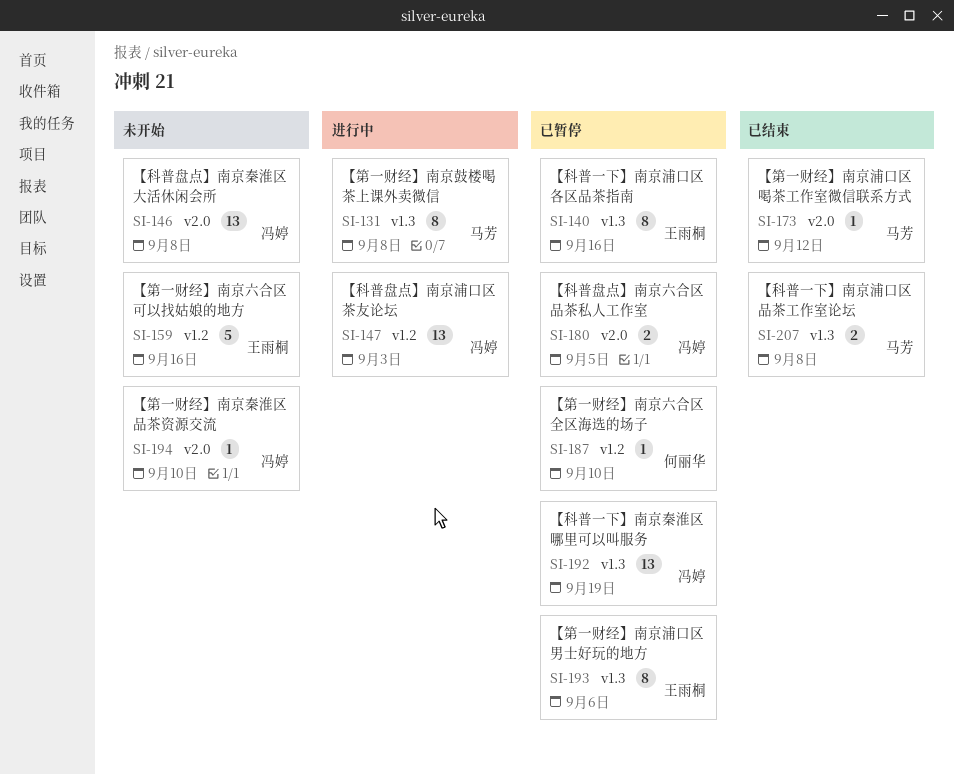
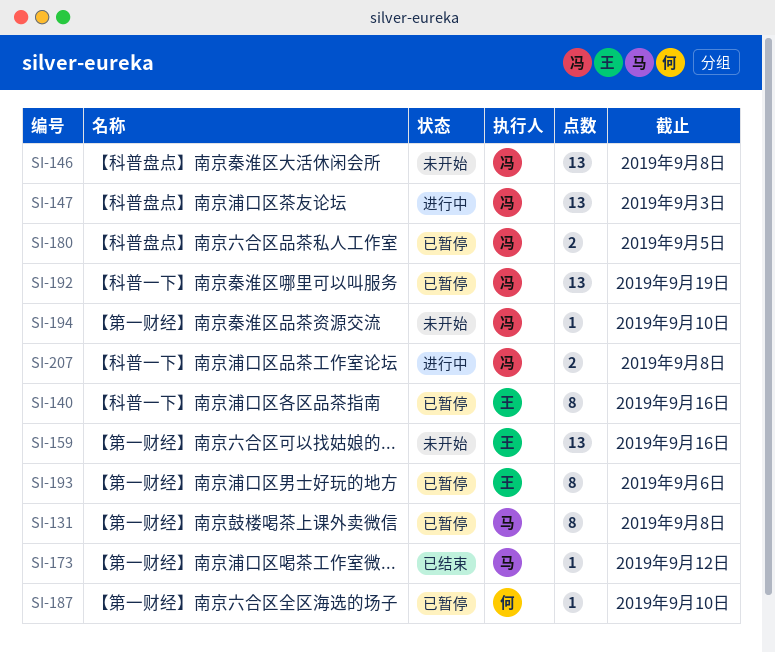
SI-131, status: 进行中 -> 已暂停
SI-159, estimate: 5 -> 13
SI-207, status: 已结束 -> 进行中
SI-207, owner: 马芳 -> 冯婷

